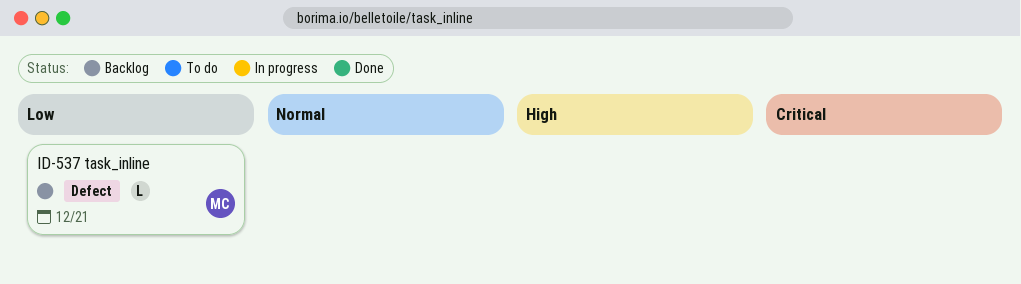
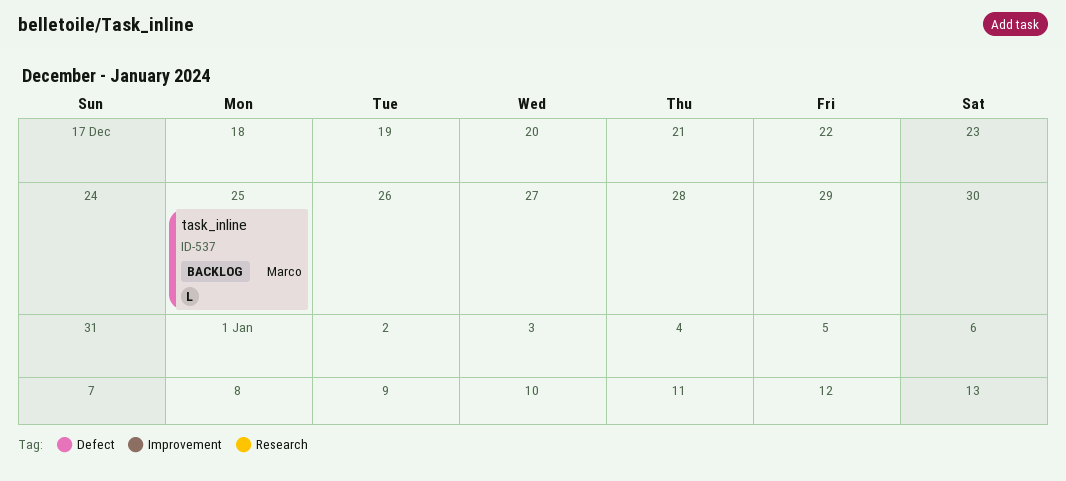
ID-537, due: Dec 21 -> Dec 25

